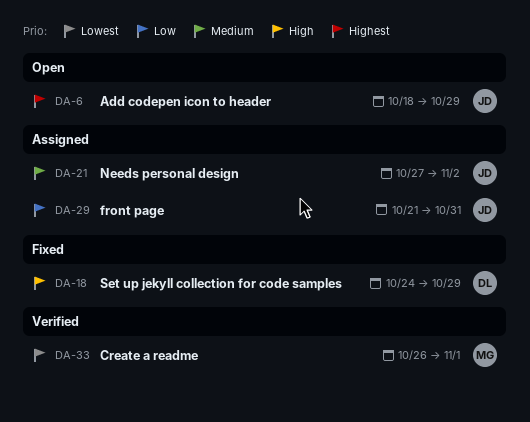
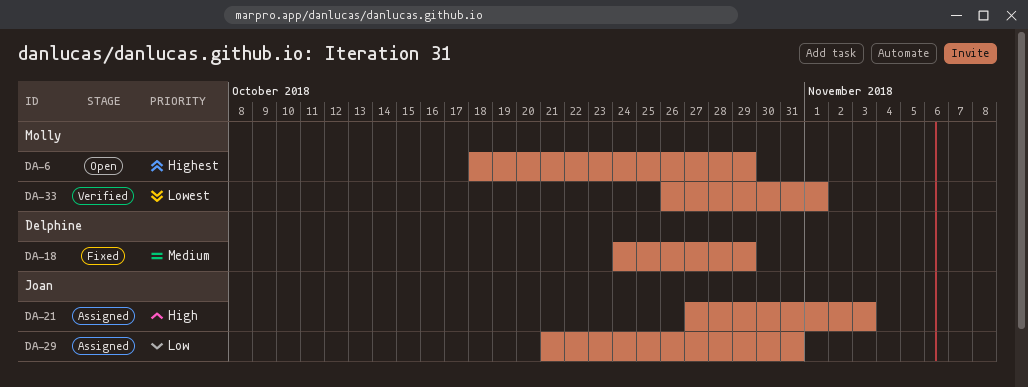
DA-6, owner: Joan -> Molly
DA-18, priority: High -> Medium
DA-21, priority: Medium -> High
DA-21, due: Nov 2 -> Nov 3

